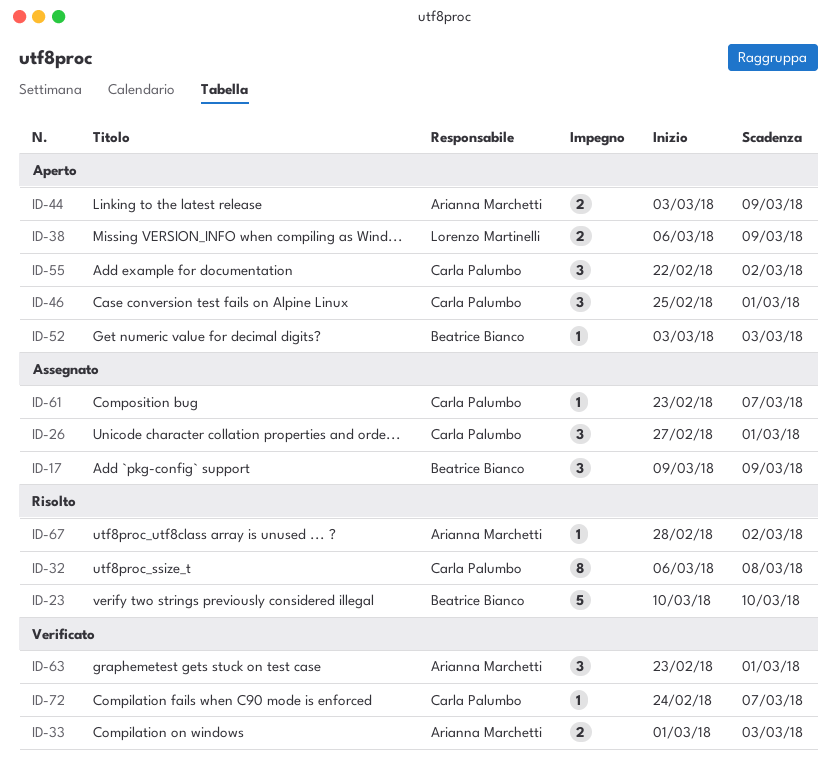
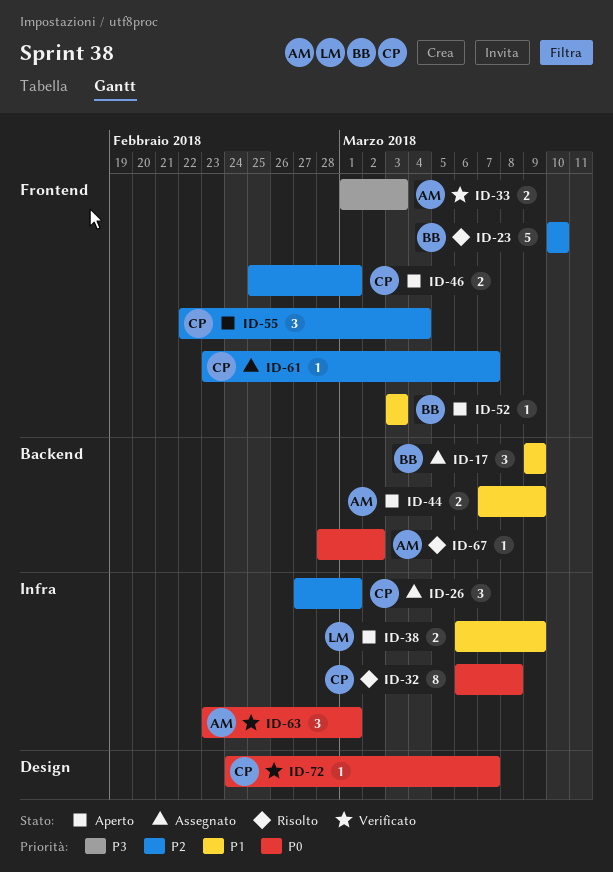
ID-44, start: Mar 3 -> Mar 7
ID-46, estimate: 3 -> 2
ID-55, due: Mar 2 -> Mar 4

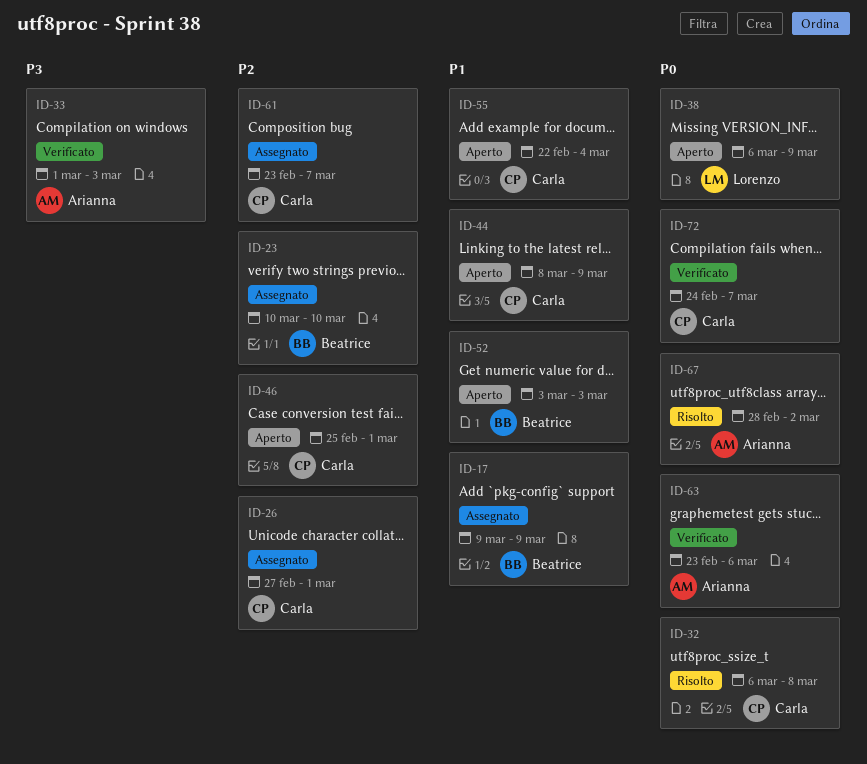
ID-23, status: Risolto -> Assegnato
ID-38, priority: P1 -> P0
ID-44, owner: Arianna -> Carla
ID-44, start: Mar 7 -> Mar 8
ID-55, priority: P2 -> P1
ID-63, due: Mar 1 -> Mar 6

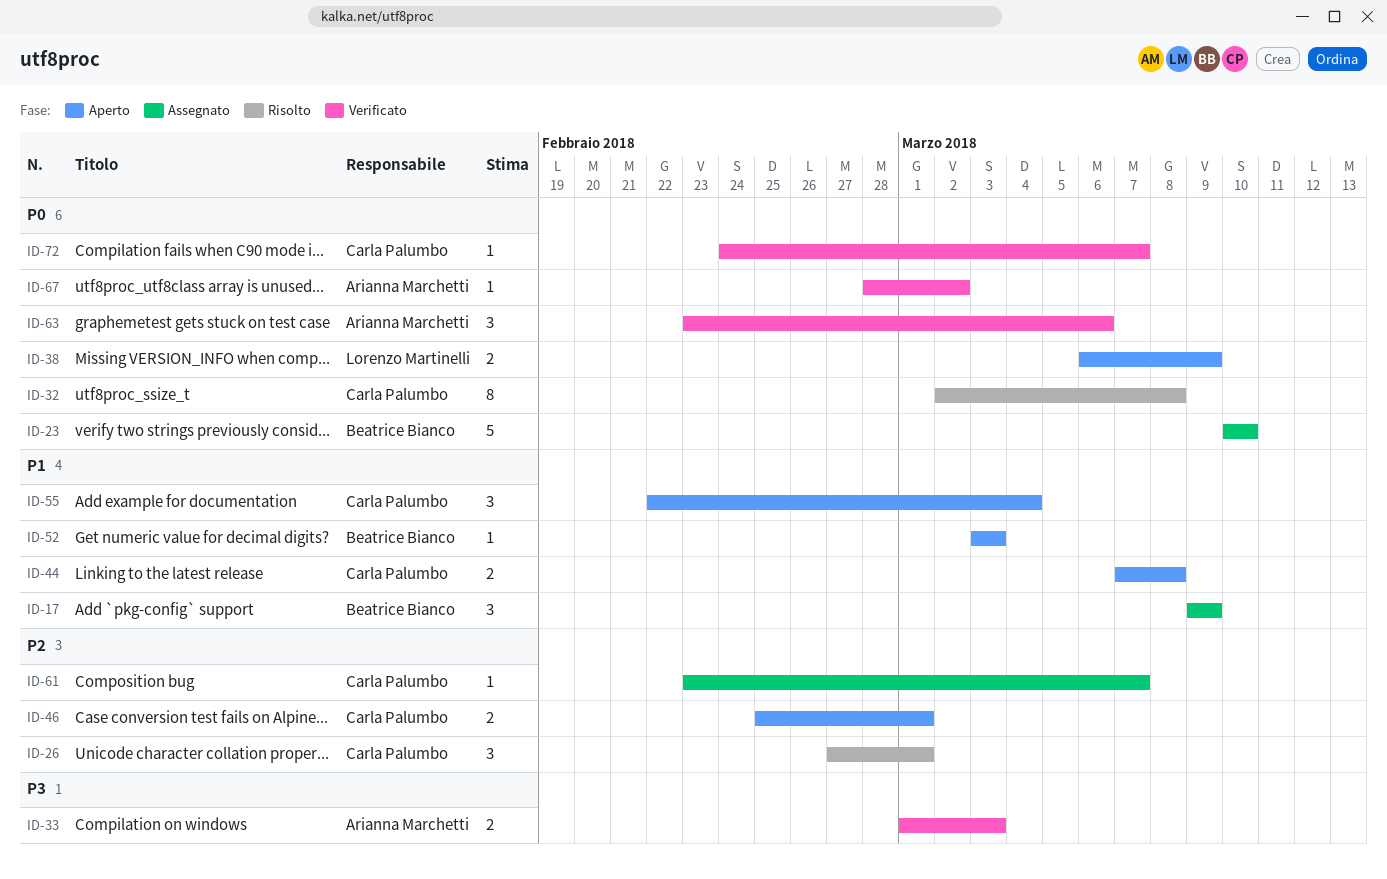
ID-23, priority: P2 -> P0
ID-26, status: Assegnato -> Risolto
ID-32, start: Mar 6 -> Mar 2
ID-44, start: Mar 8 -> Mar 7
ID-44, due: Mar 9 -> Mar 8
ID-67, status: Risolto -> Verificato

